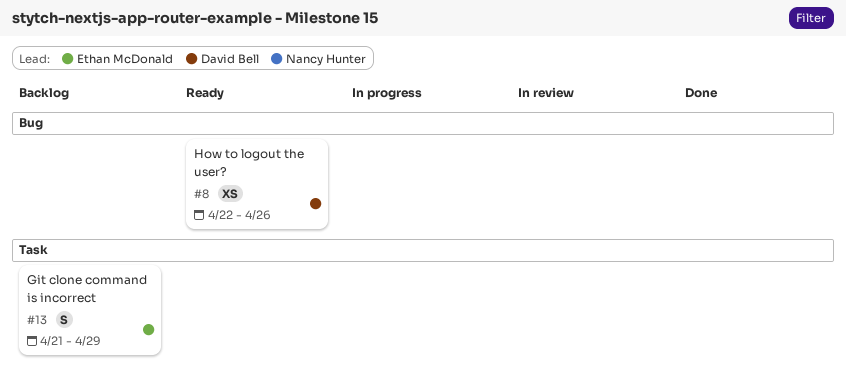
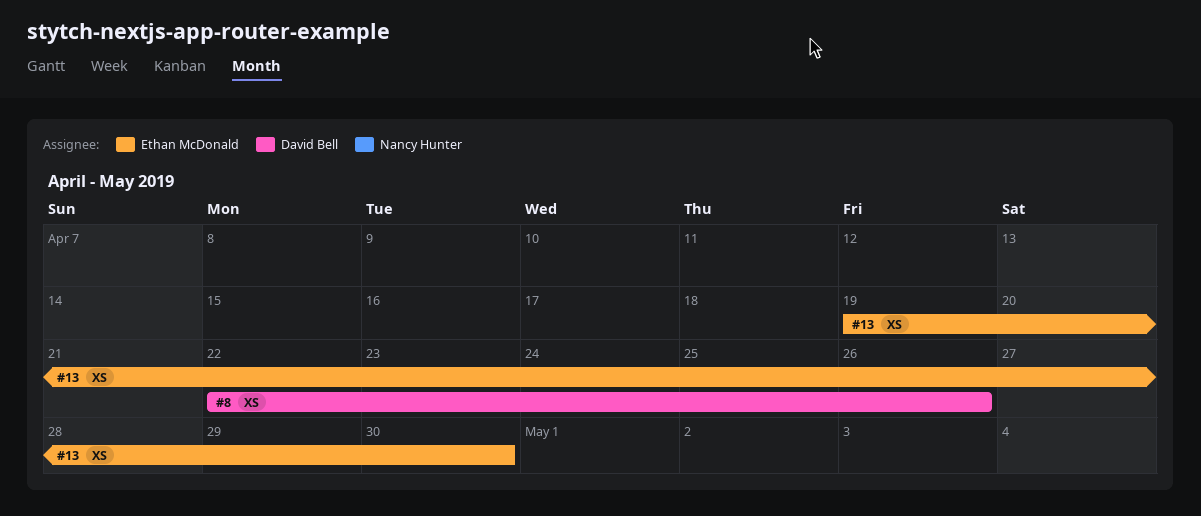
#13, estimate: S -> XS
#13, start: Apr 21 -> Apr 19
#13, due: Apr 29 -> Apr 30

